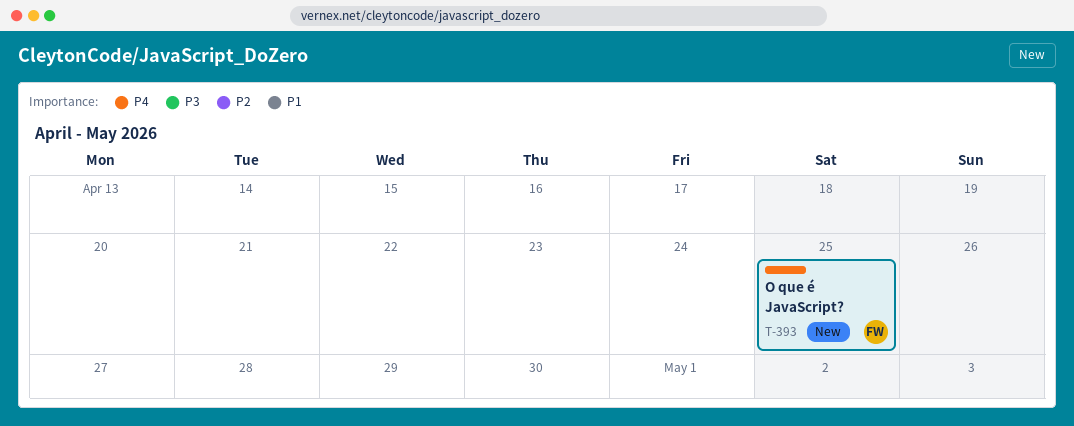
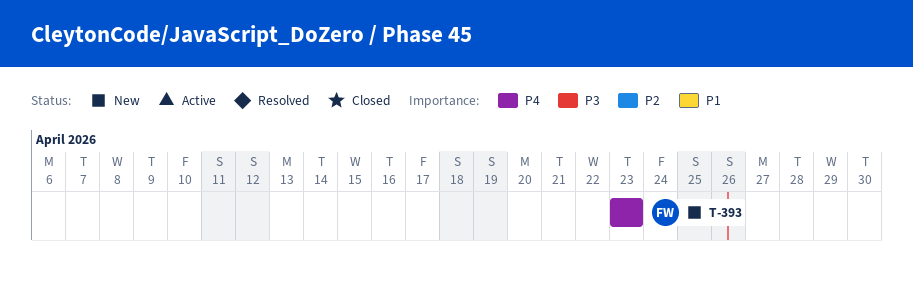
T-393, due: Apr 25 -> Apr 23

